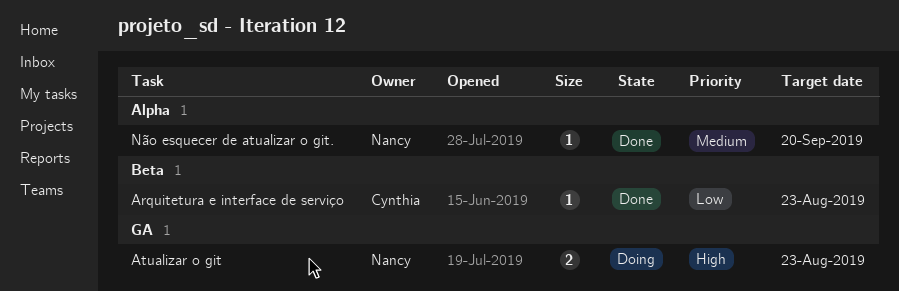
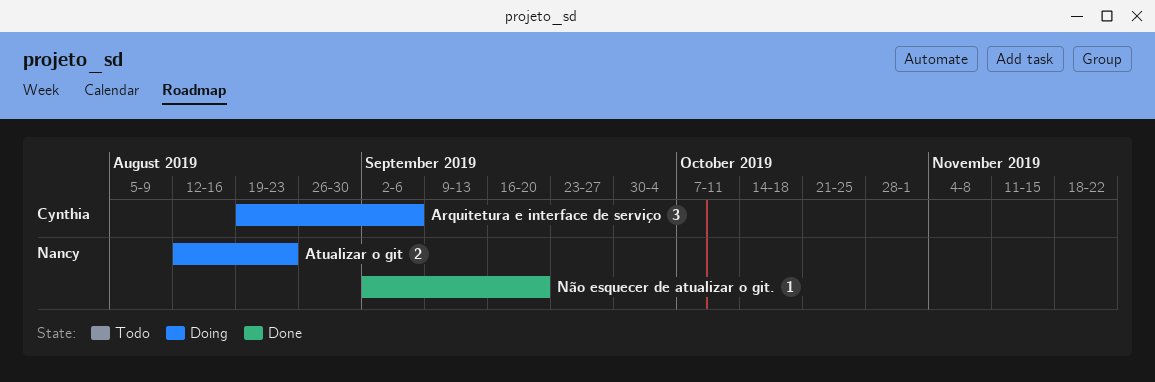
Arquitetura e interface de serviço, status: Done -> Doing
Arquitetura e interface de serviço, estimate: 1 -> 3
Arquitetura e interface de serviço, due: Aug 23 -> Sep 6

